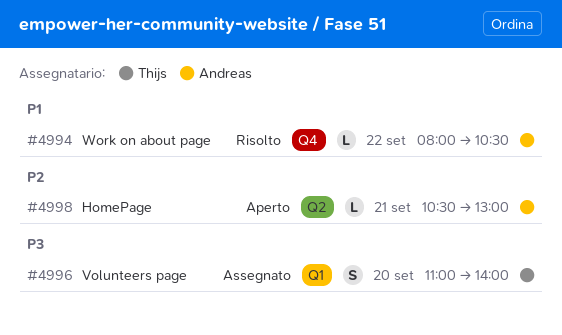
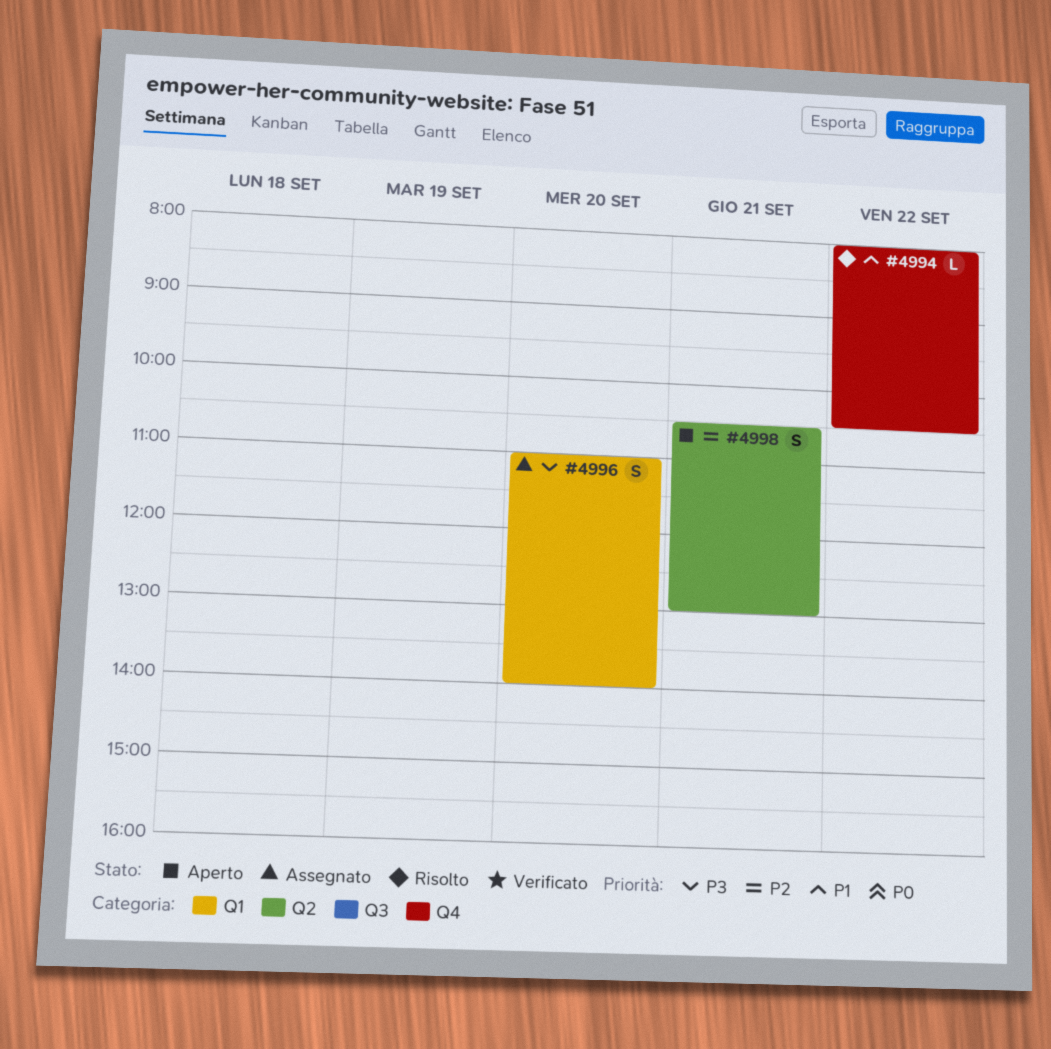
#4998, estimate: L -> S

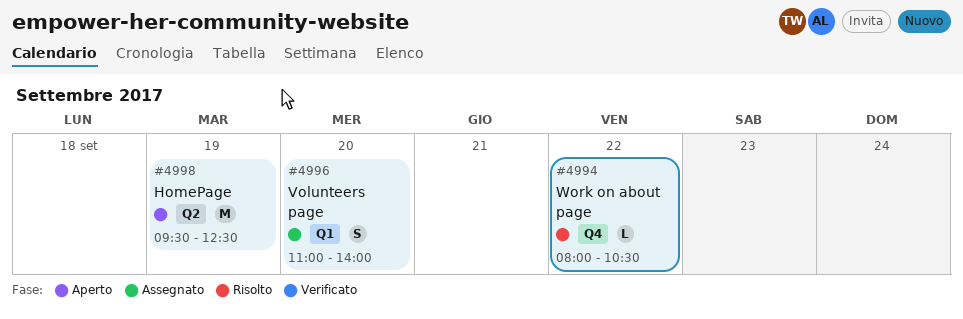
#4998, estimate: S -> M
#4998, day: Sep 21 -> Sep 19
#4998, begins: 10:30 -> 09:30
#4998, ends: 13:00 -> 12:30

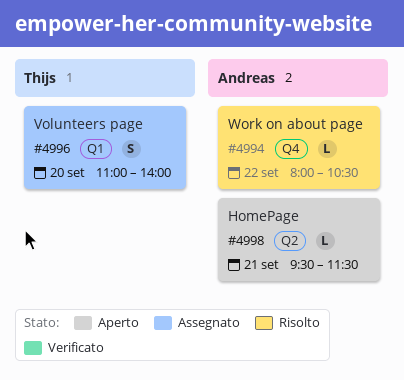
#4998, estimate: M -> L
#4998, day: Sep 19 -> Sep 21
#4998, ends: 12:30 -> 11:30

